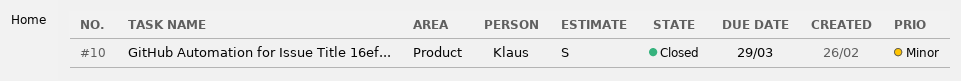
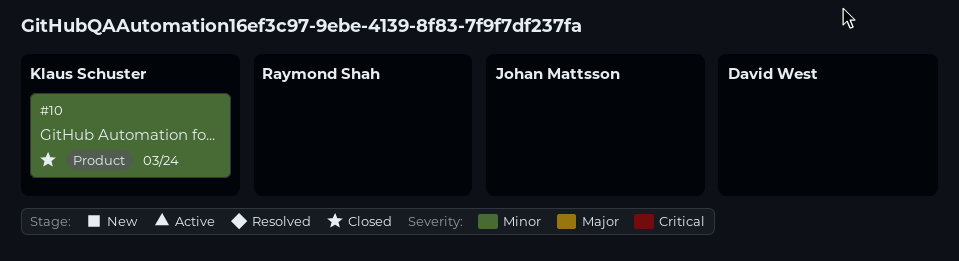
#10, due: Mar 29 -> Mar 24

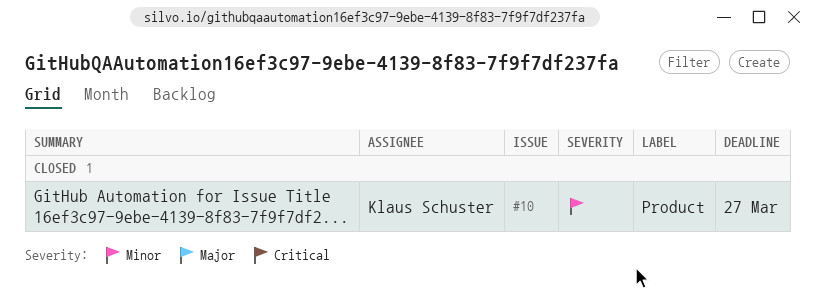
#10, due: Mar 24 -> Mar 27

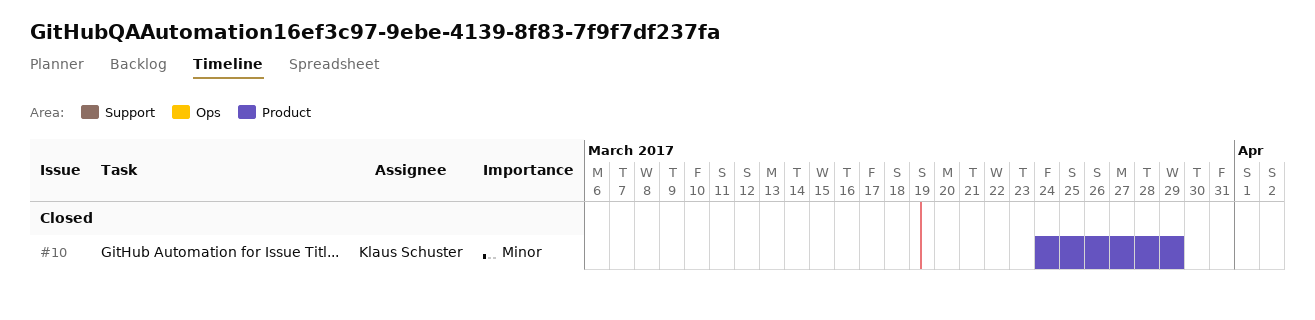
#10, due: Mar 27 -> Mar 29

